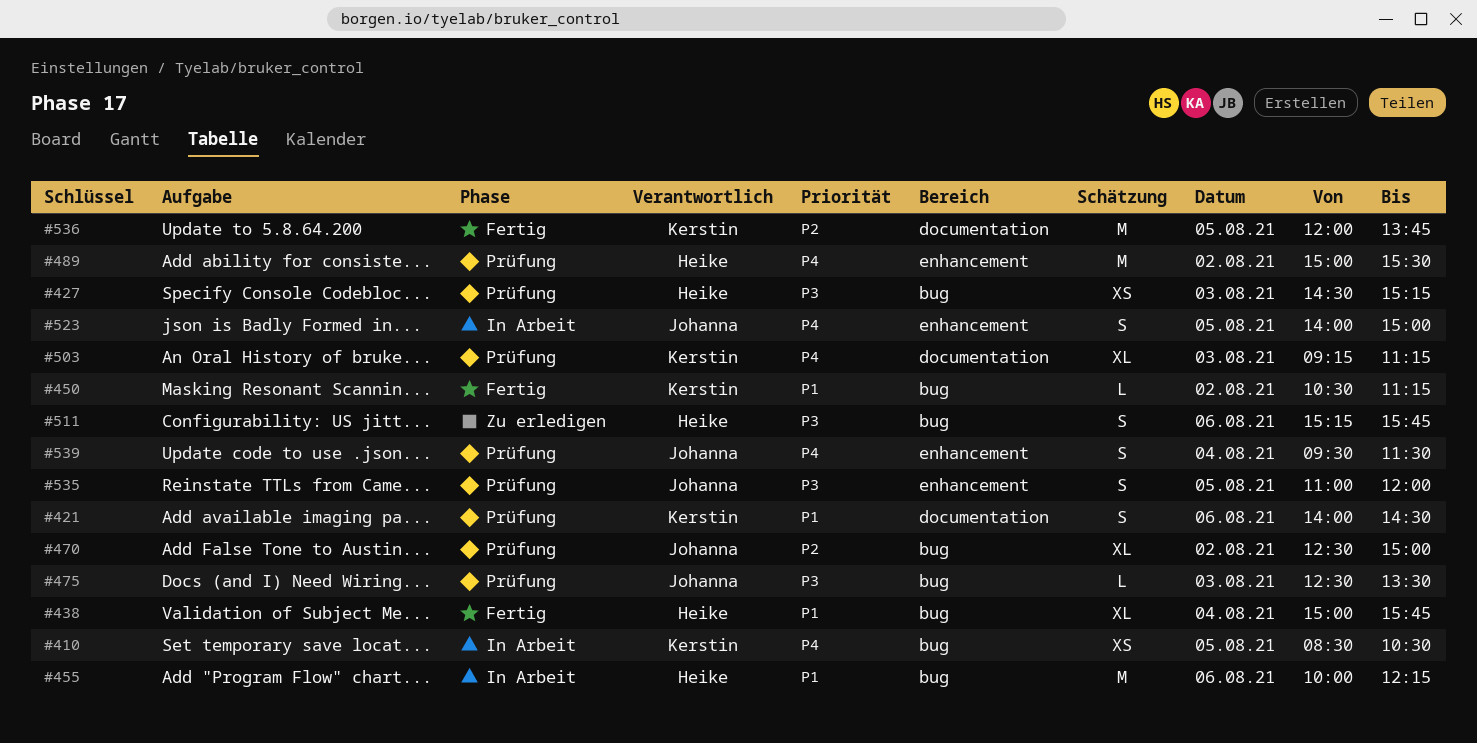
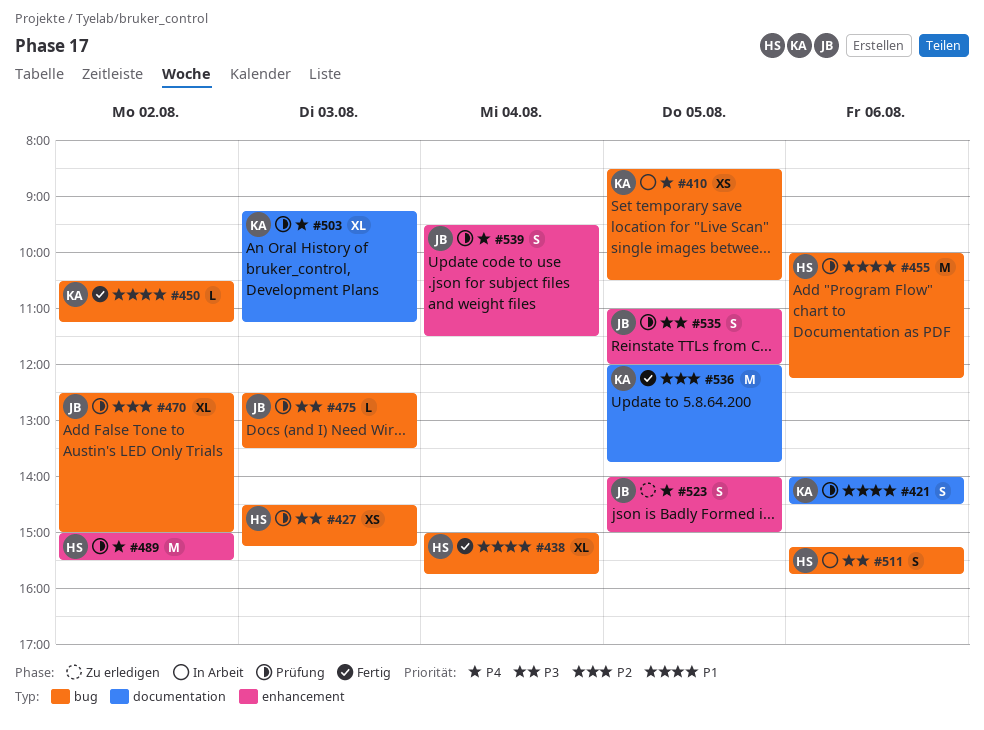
#455, status: In Arbeit -> Prüfung
#511, status: Zu erledigen -> In Arbeit
#523, status: In Arbeit -> Zu erledigen

